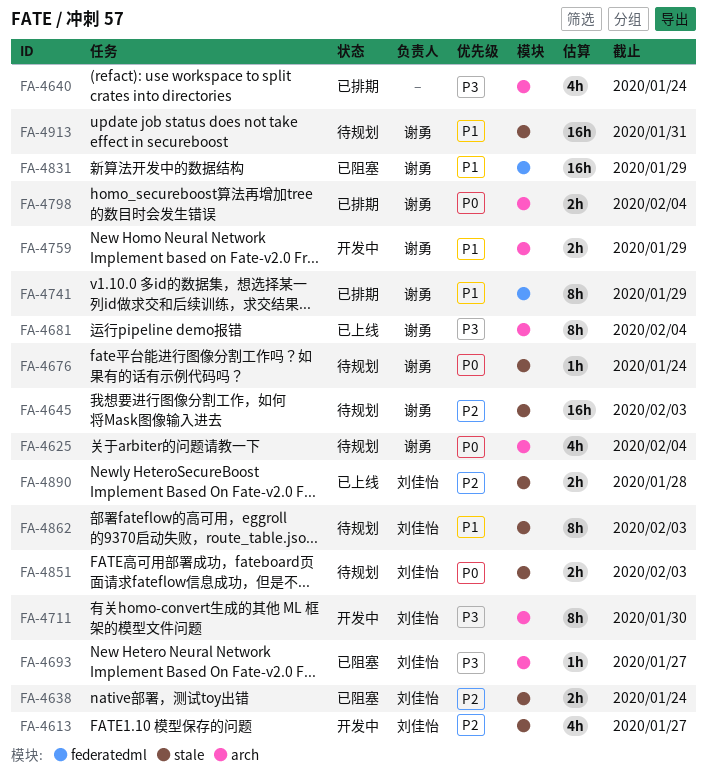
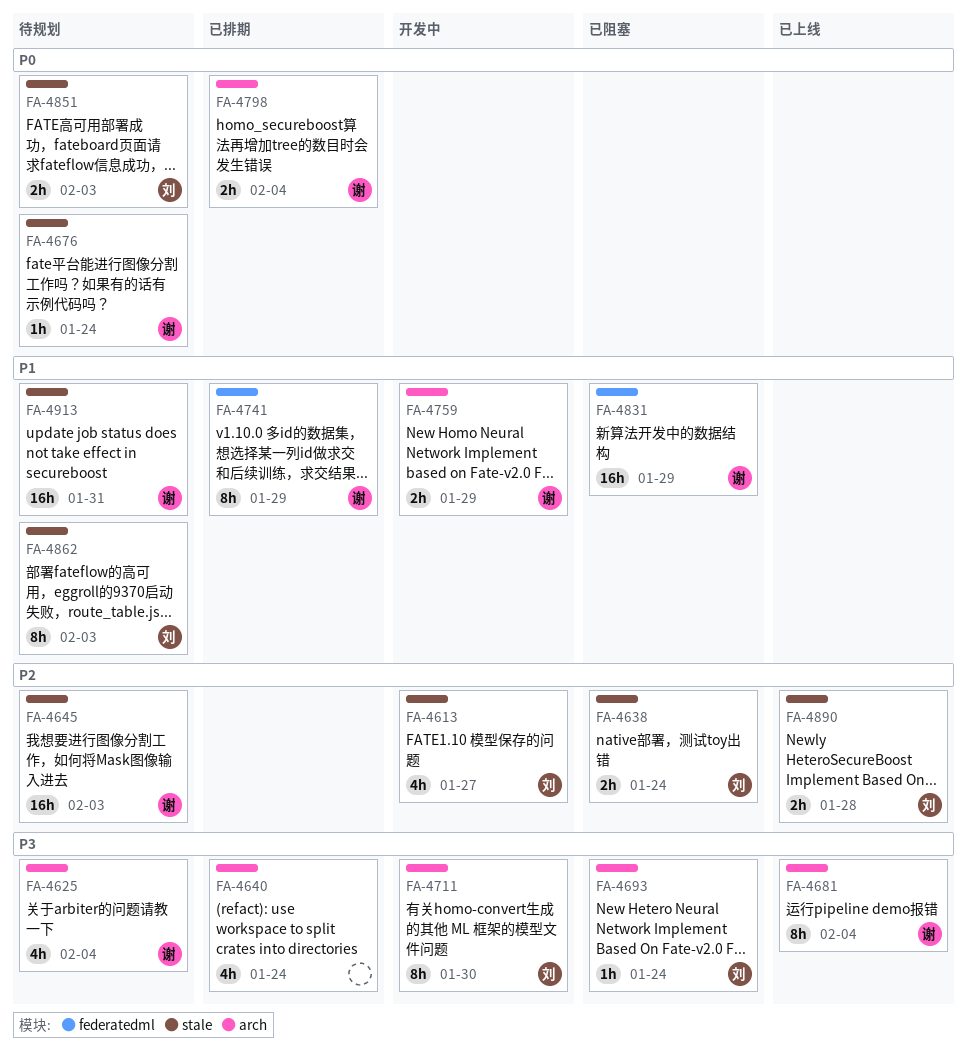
FA-4625, priority: P0 -> P3
FA-4693, due: Jan 27 -> Jan 24

